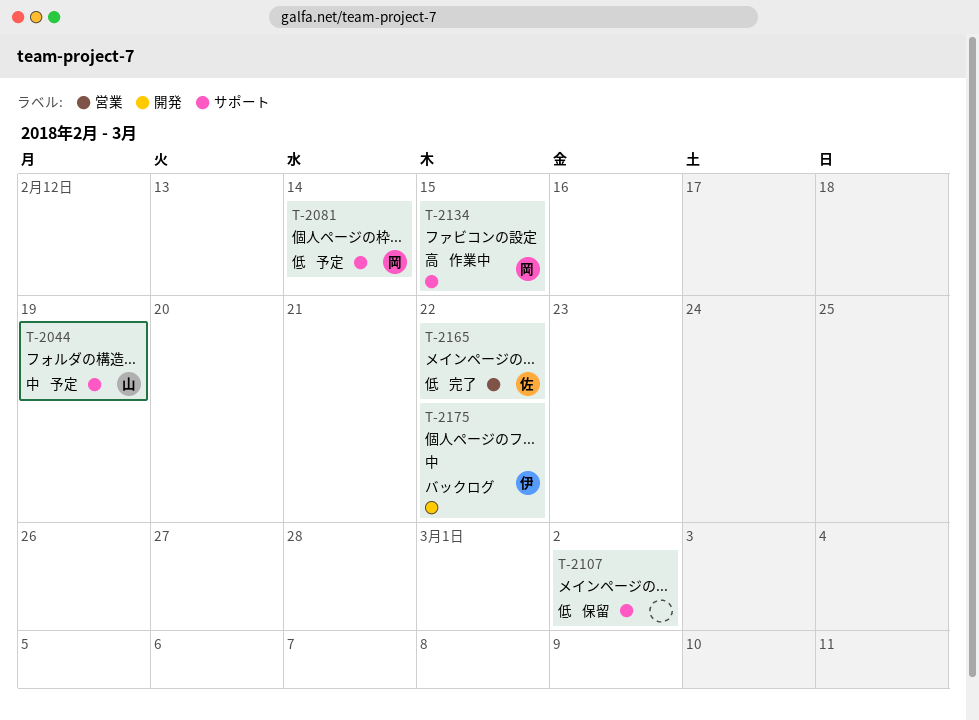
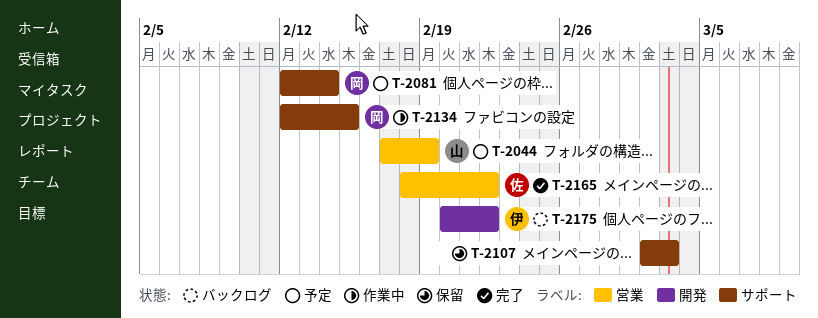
T-2044, label: サポート -> 営業
T-2107, due: Mar 2 -> Mar 3

